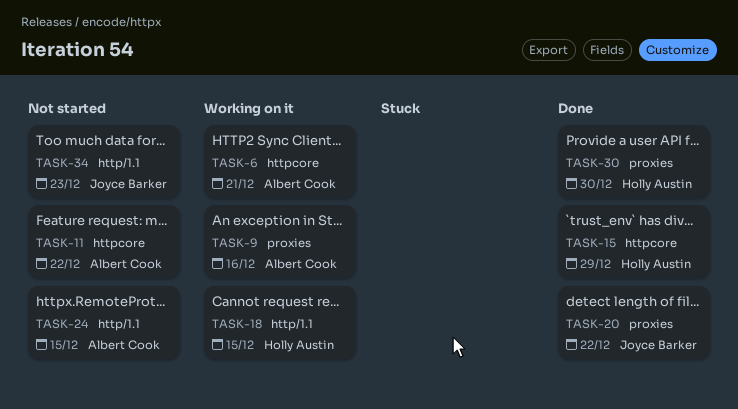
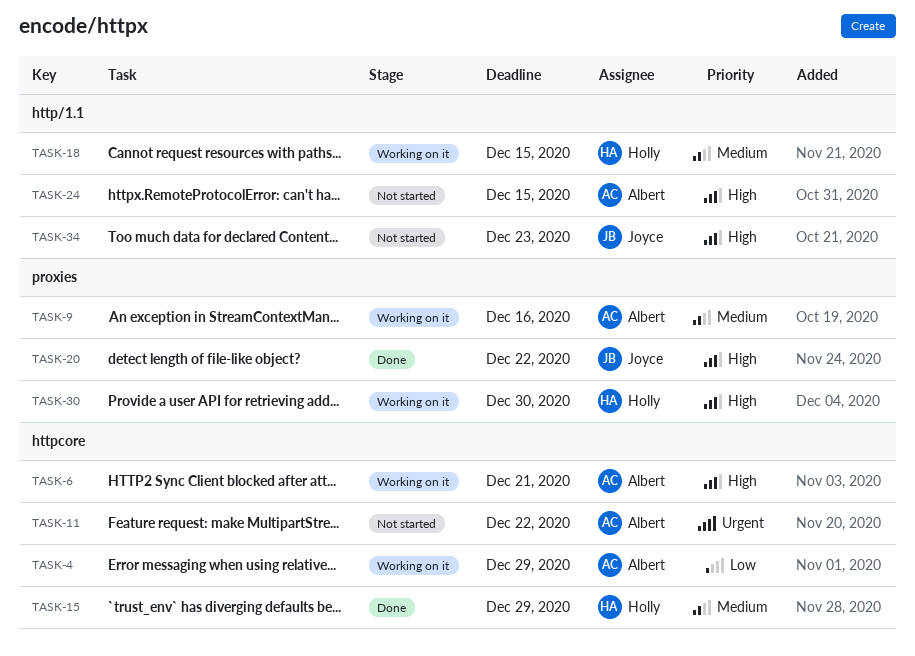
TASK-4: none -> present
TASK-30, status: Done -> Working on it

